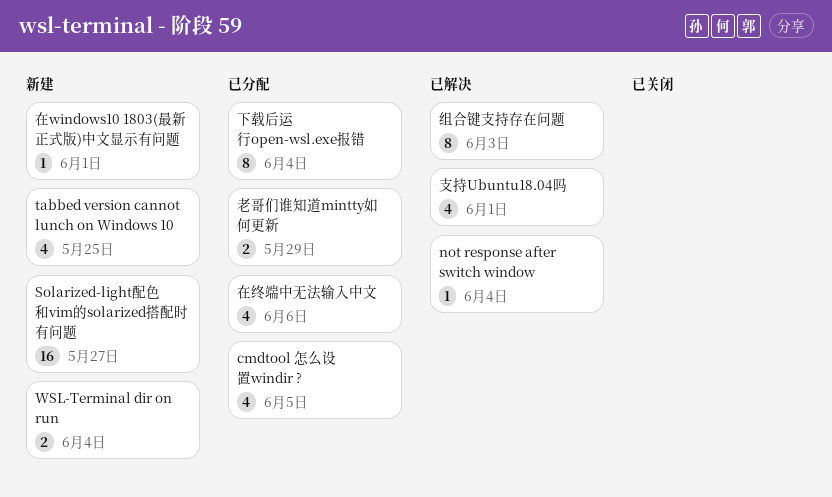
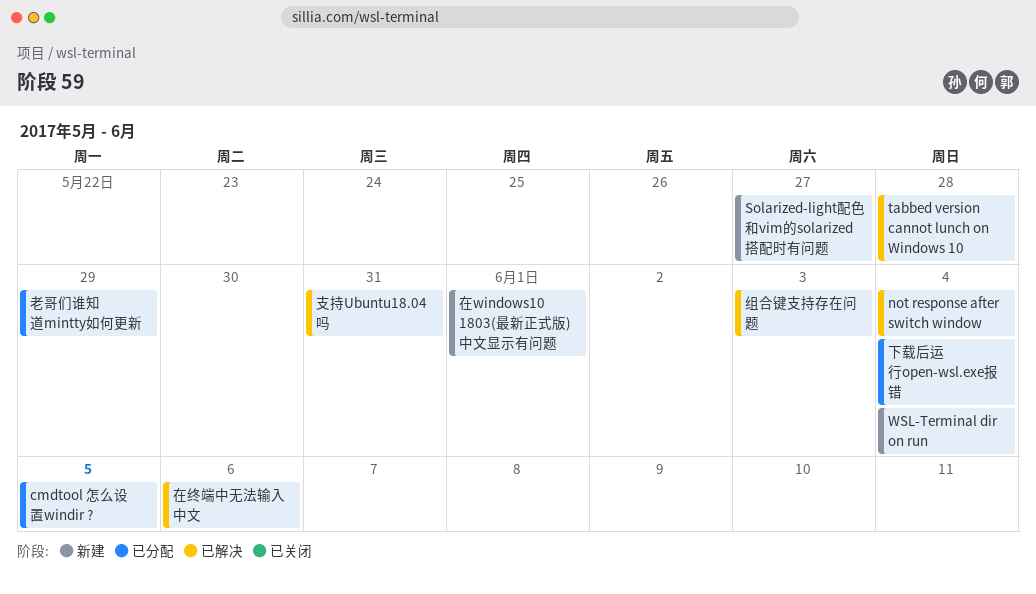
tabbed version cannot lunch on Windows 10, status: 新建 -> 已解决
tabbed version cannot lunch on Windows 10, due: May 25 -> May 28
在终端中无法输入中文, status: 已分配 -> 已解决
支持Ubuntu18.04吗, due: Jun 1 -> May 31

